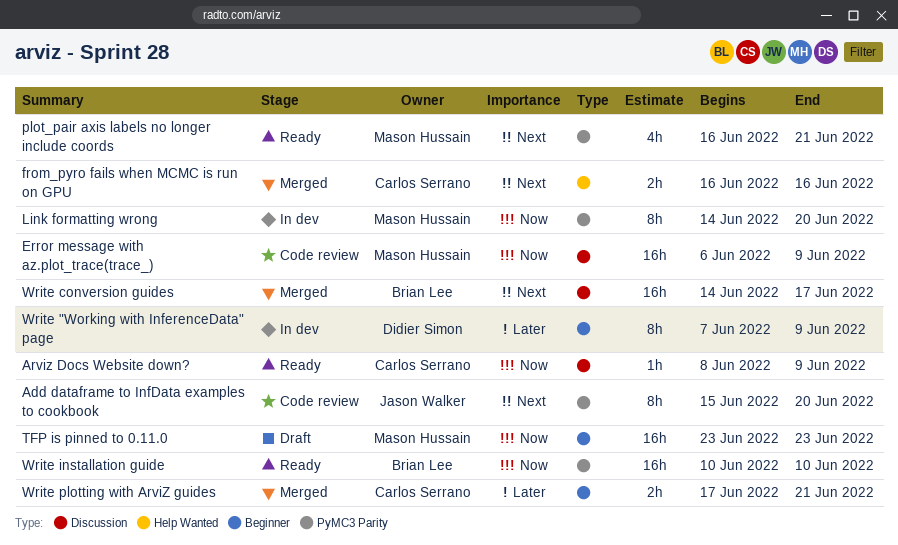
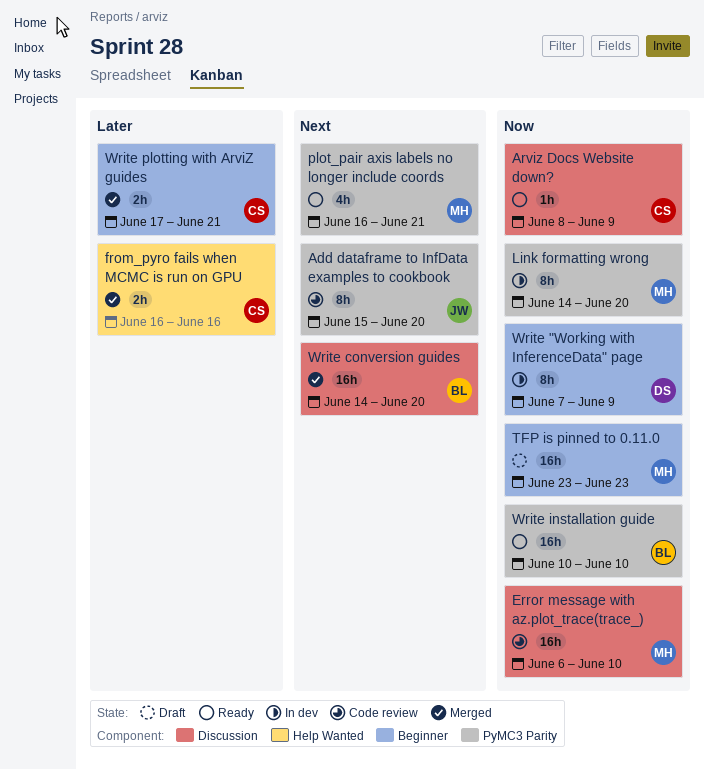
Error message with az.plot_trace(trace_), due: Jun 9 -> Jun 10
from_pyro fails when MCMC is run on GPU, priority: Next -> Later
Write "Working with InferenceData" page, priority: Later -> Now
Write conversion guides, due: Jun 17 -> Jun 20

